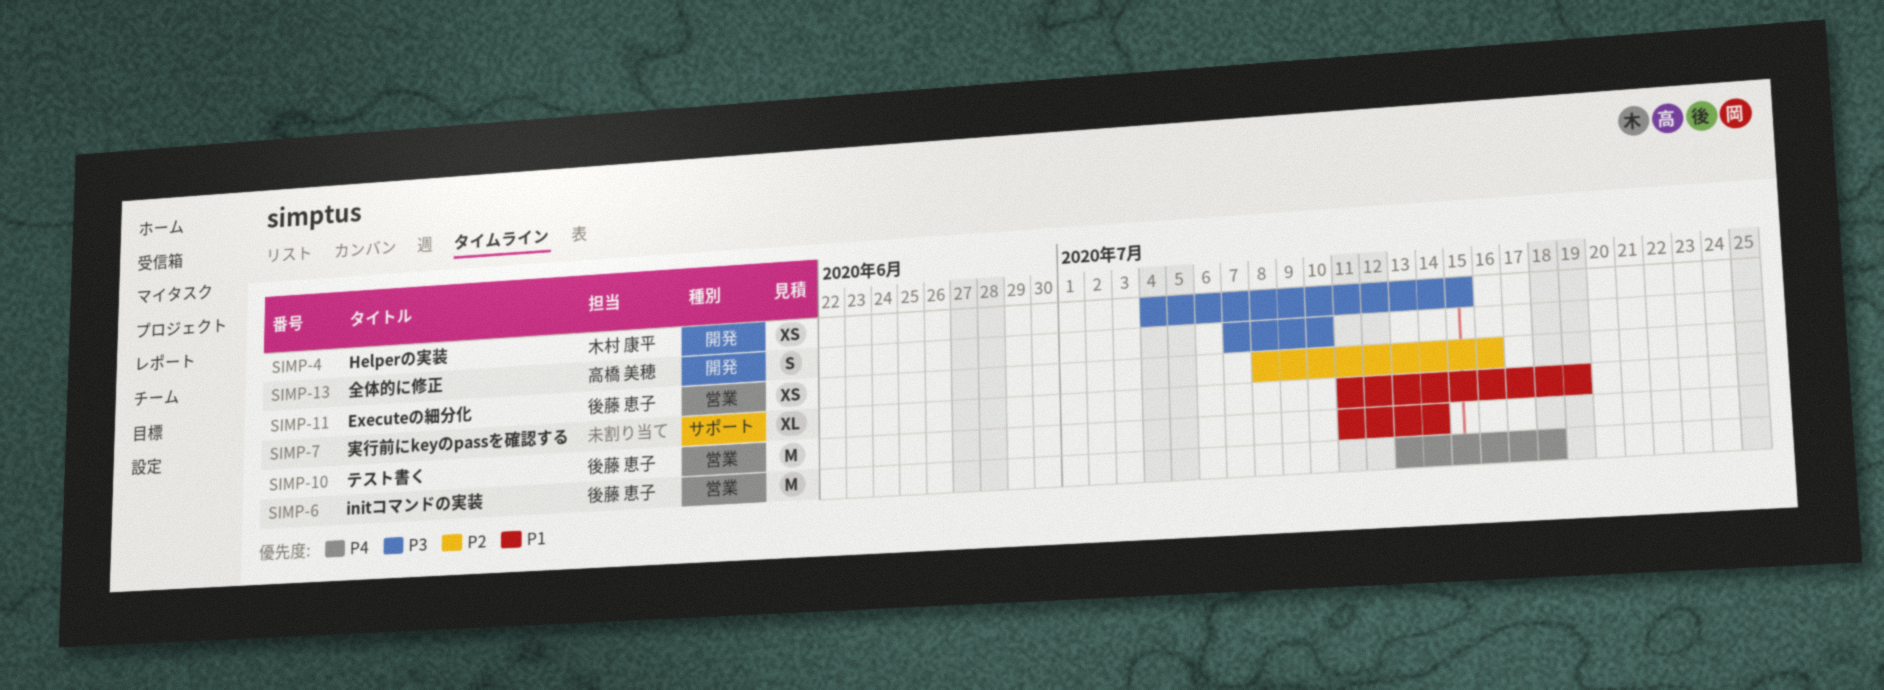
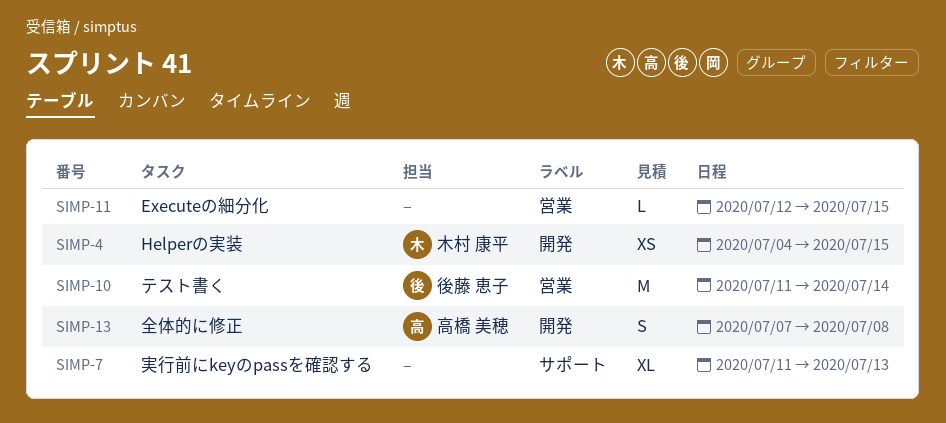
SIMP-6: present -> none
SIMP-7, due: Jul 19 -> Jul 13
SIMP-11, owner: 後藤 恵子 -> none
SIMP-11, estimate: XS -> L
SIMP-11, start: Jul 8 -> Jul 12
SIMP-11, due: Jul 16 -> Jul 15
SIMP-13, due: Jul 10 -> Jul 8

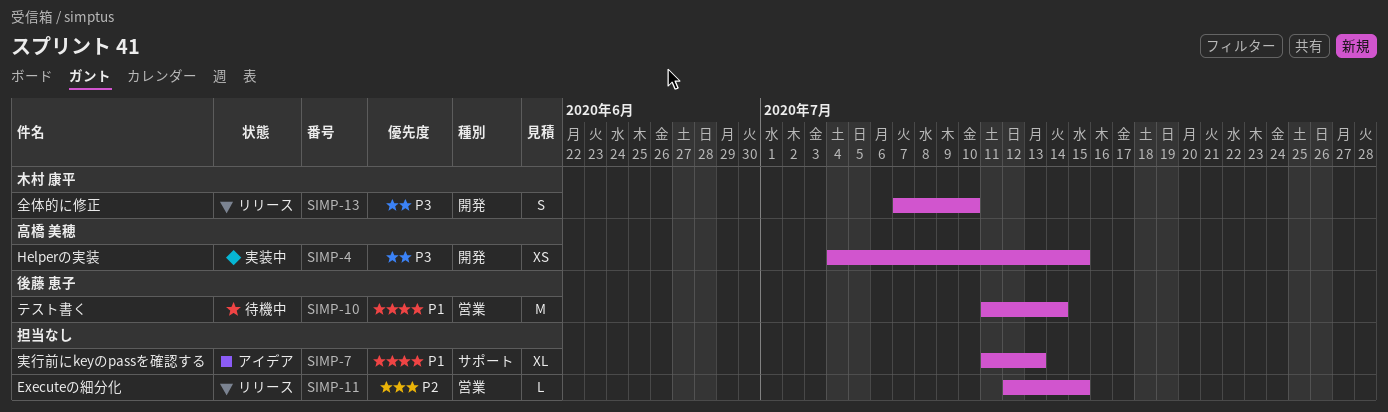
SIMP-4, owner: 木村 康平 -> 高橋 美穂
SIMP-13, owner: 高橋 美穂 -> 木村 康平
SIMP-13, due: Jul 8 -> Jul 10

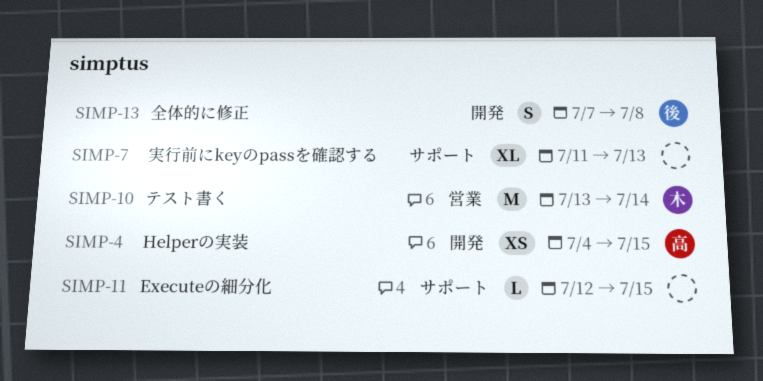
SIMP-10, owner: 後藤 恵子 -> 木村 康平
SIMP-10, start: Jul 11 -> Jul 13
SIMP-11, label: 営業 -> サポート
SIMP-13, owner: 木村 康平 -> 後藤 恵子
SIMP-13, due: Jul 10 -> Jul 8

